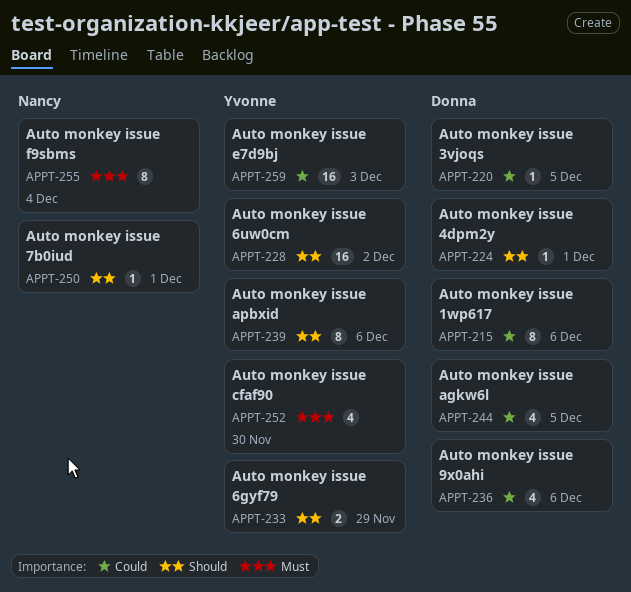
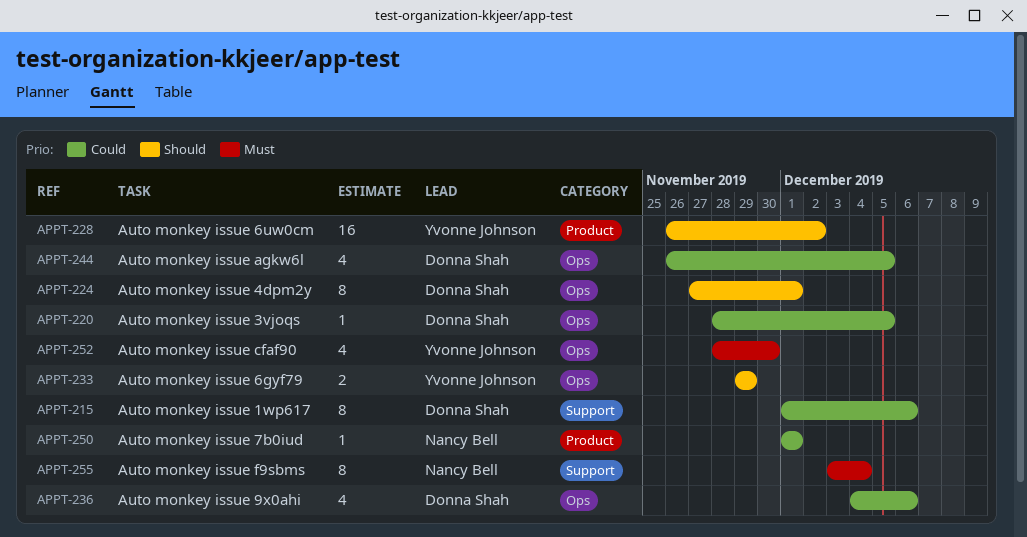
APPT-224, estimate: 1 -> 8
APPT-239: present -> none
APPT-250, priority: Should -> Could
APPT-259: present -> none

